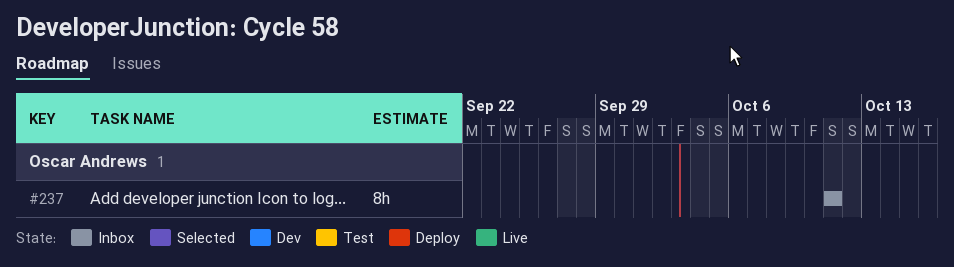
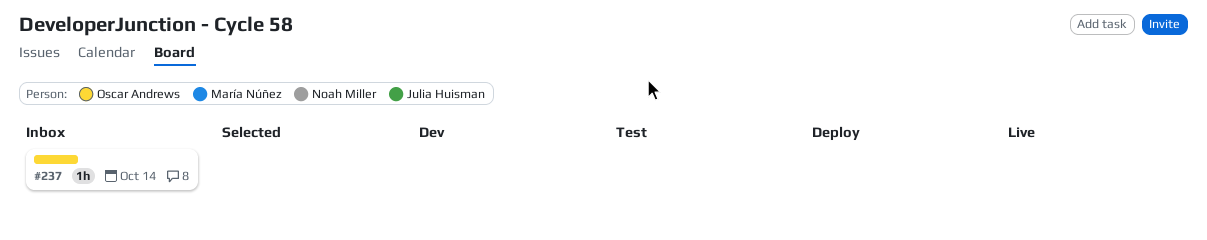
#237, estimate: 8h -> 1h
#237, due: Oct 11 -> Oct 14

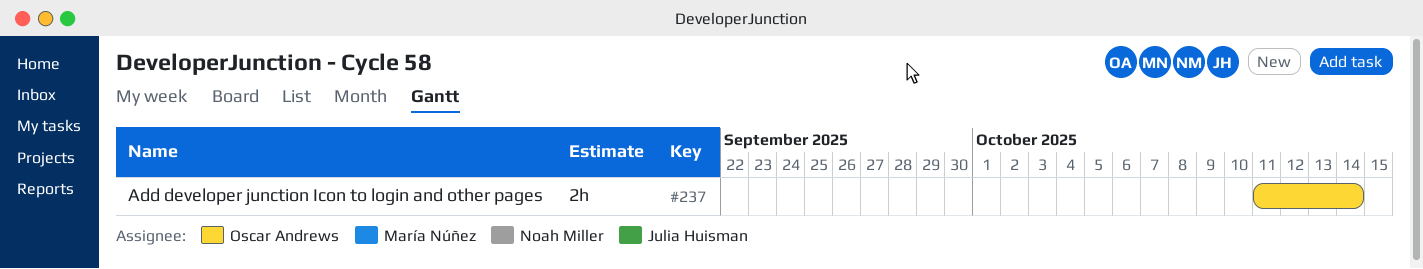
#237, estimate: 1h -> 2h

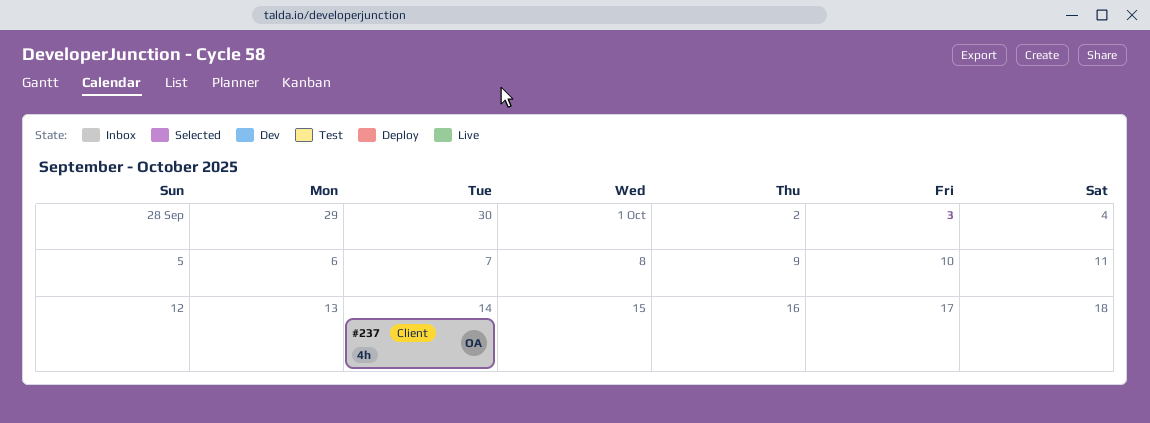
#237, estimate: 2h -> 4h

